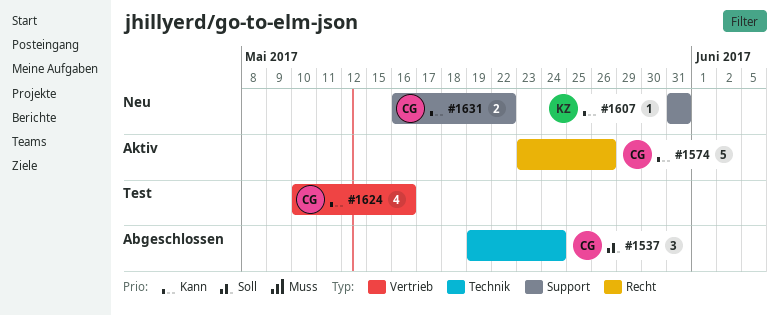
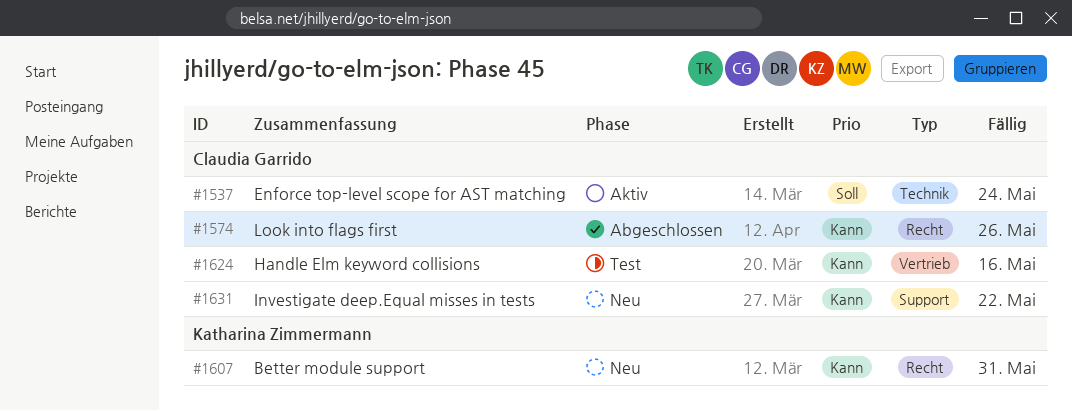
#1537, status: Abgeschlossen -> Aktiv
#1574, status: Aktiv -> Abgeschlossen
#1607, label: Support -> Recht

